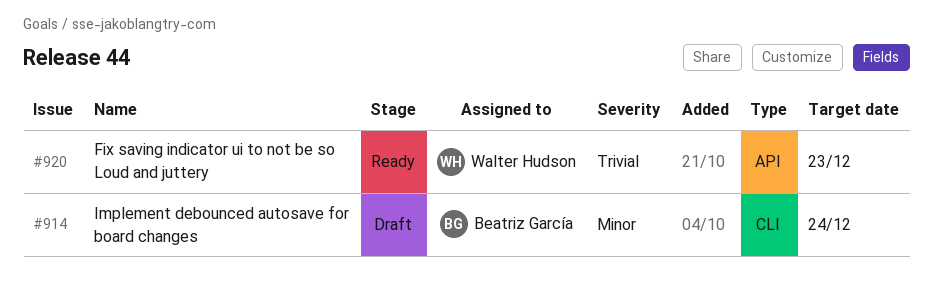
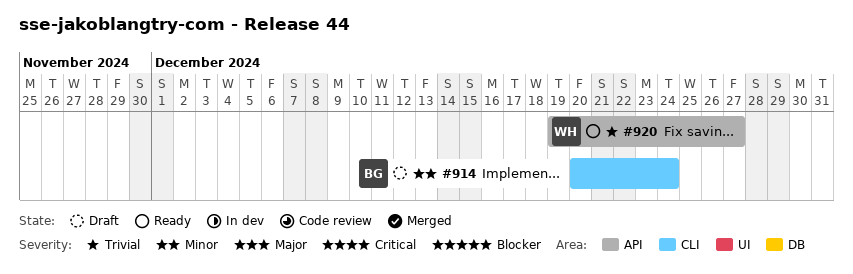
#920, due: Dec 23 -> Dec 27

